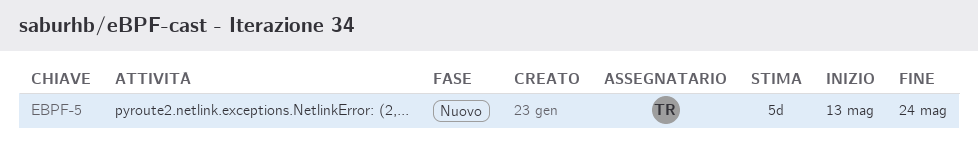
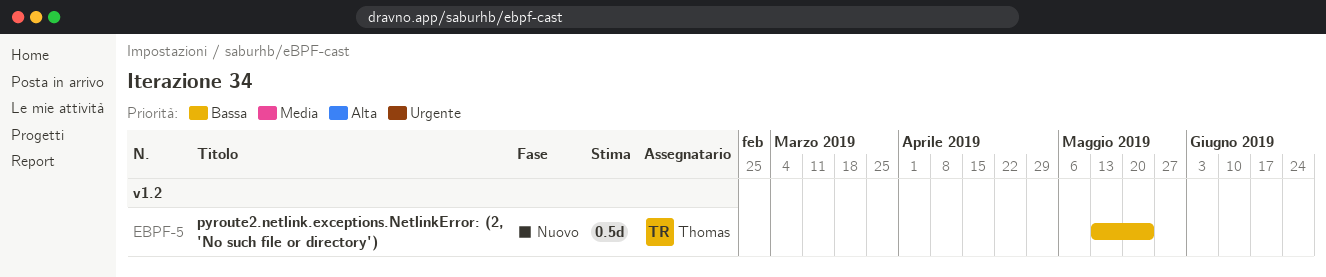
EBPF-5, estimate: 5d -> 0.5d

